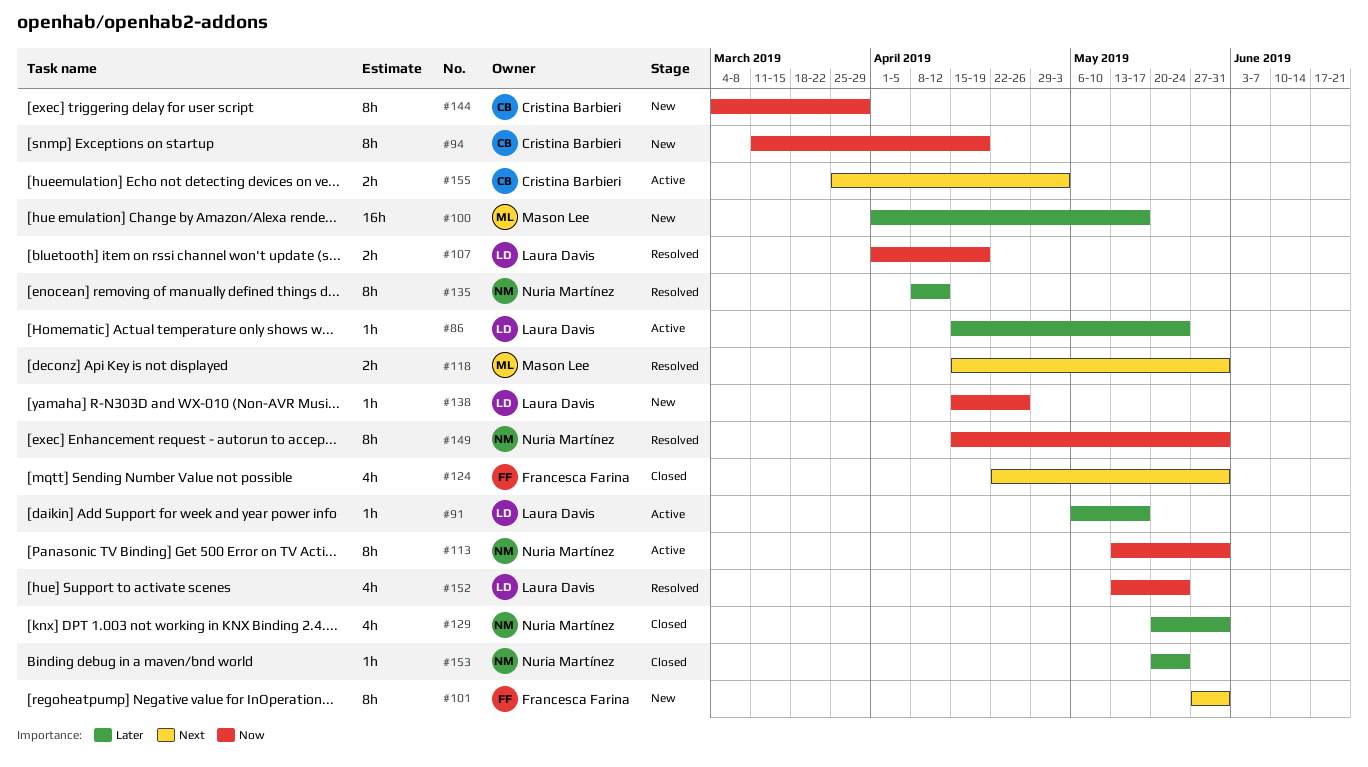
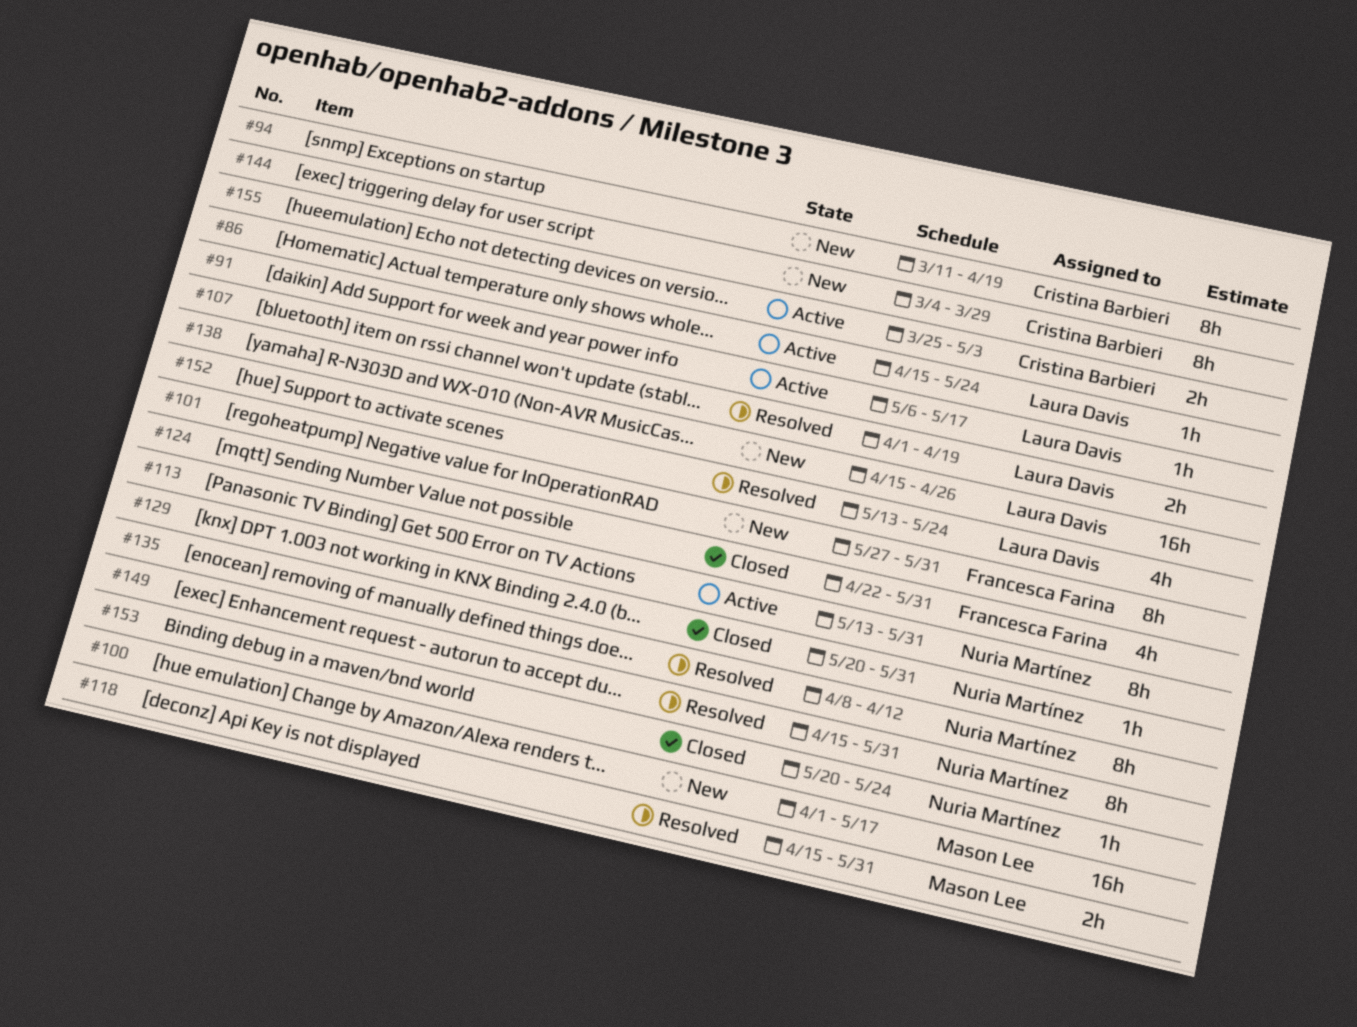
#129, estimate: 4h -> 1h
#138, estimate: 1h -> 16h

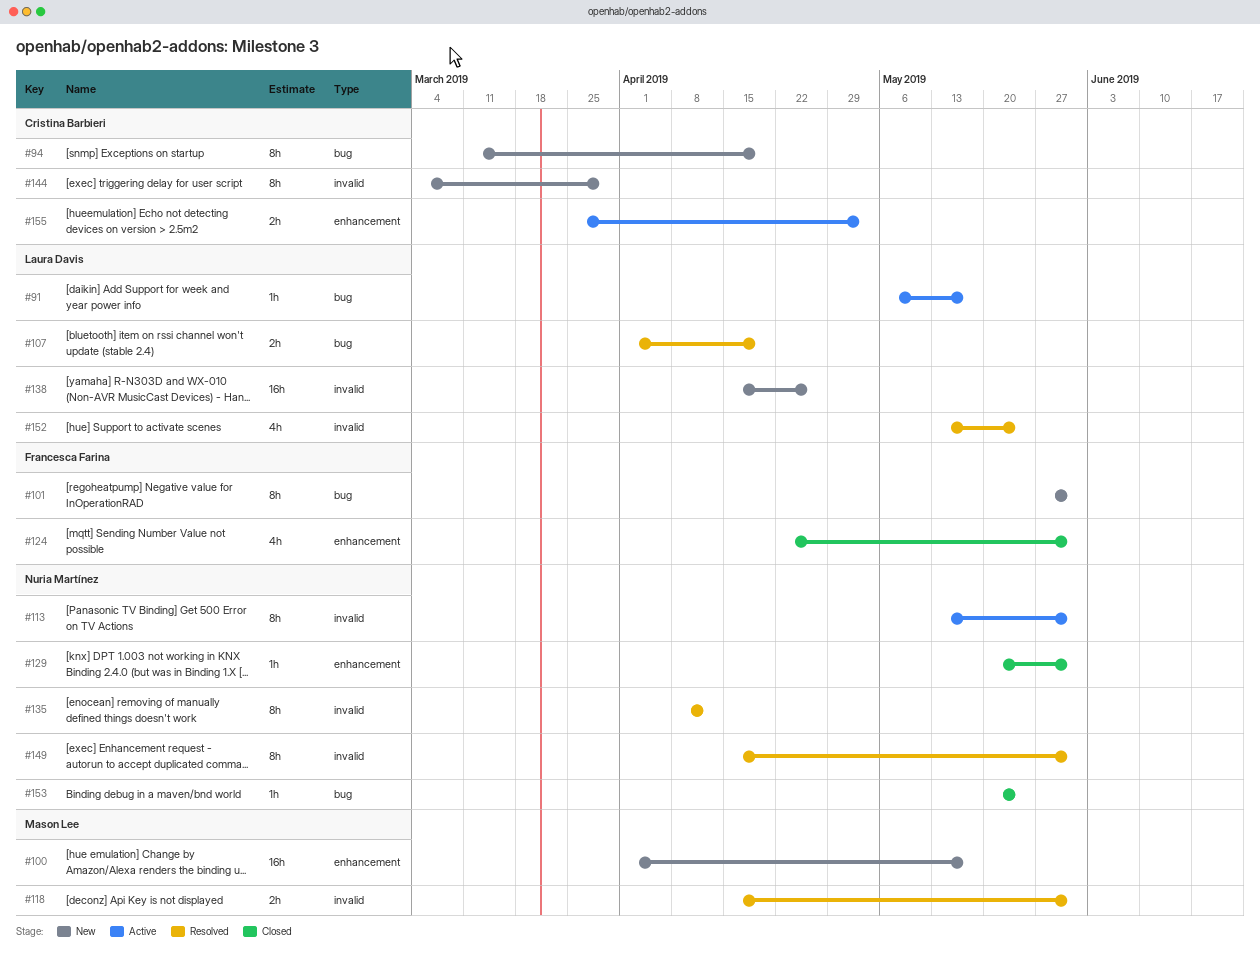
#86: present -> none

